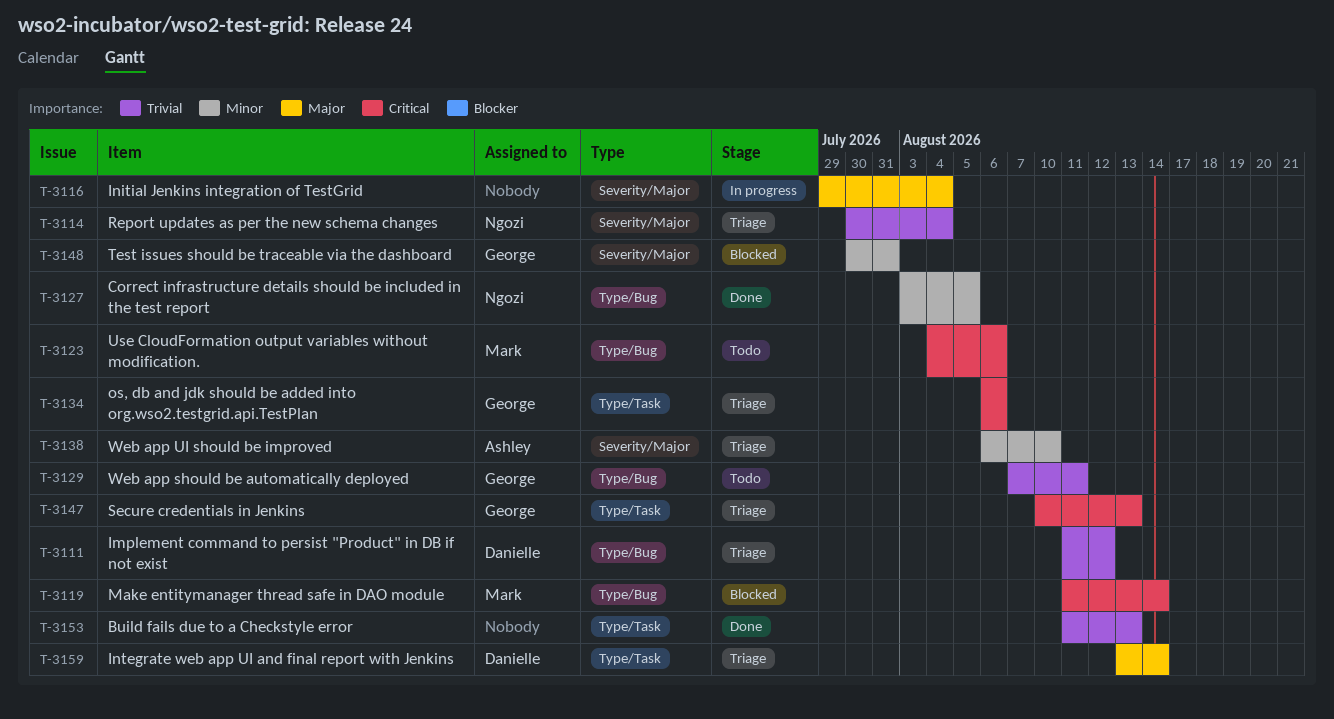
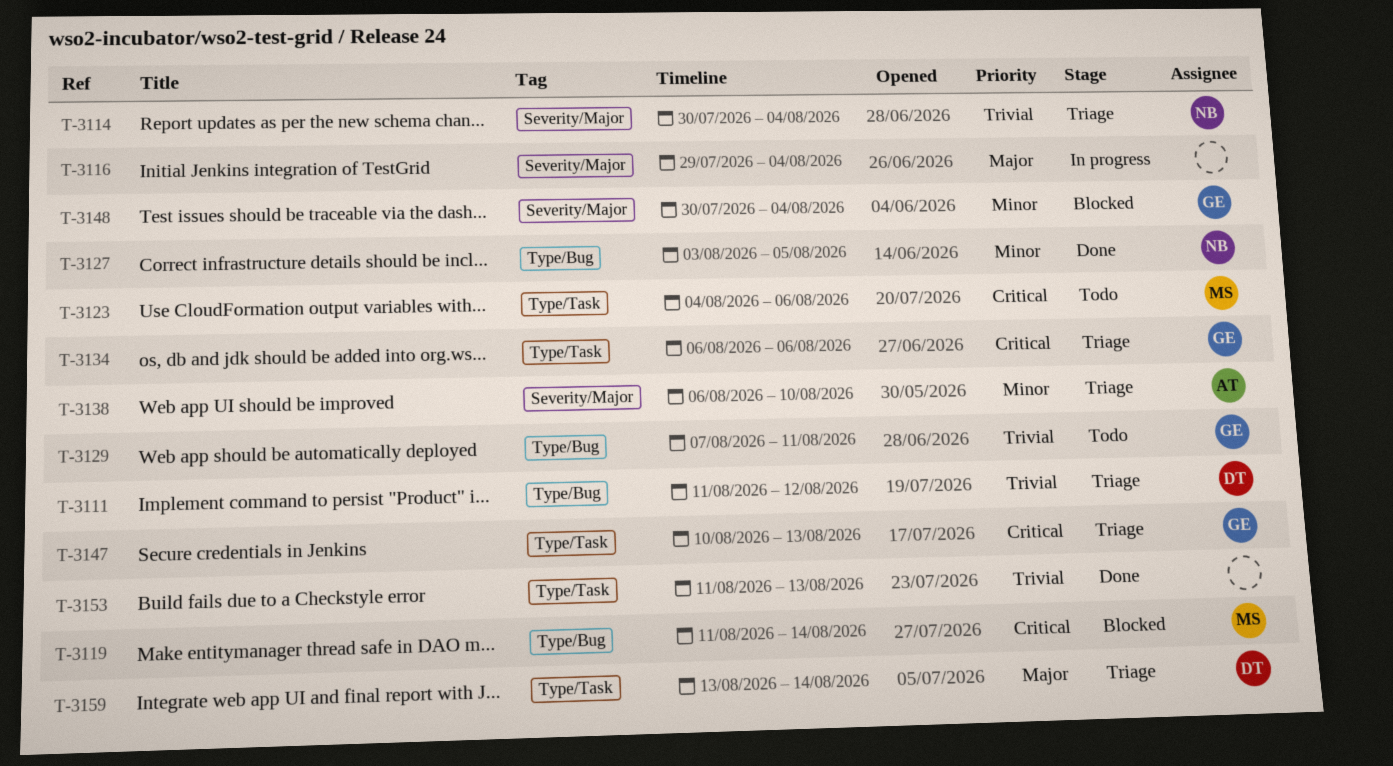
T-3123, label: Type/Bug -> Type/Task
T-3148, due: Jul 31 -> Aug 4

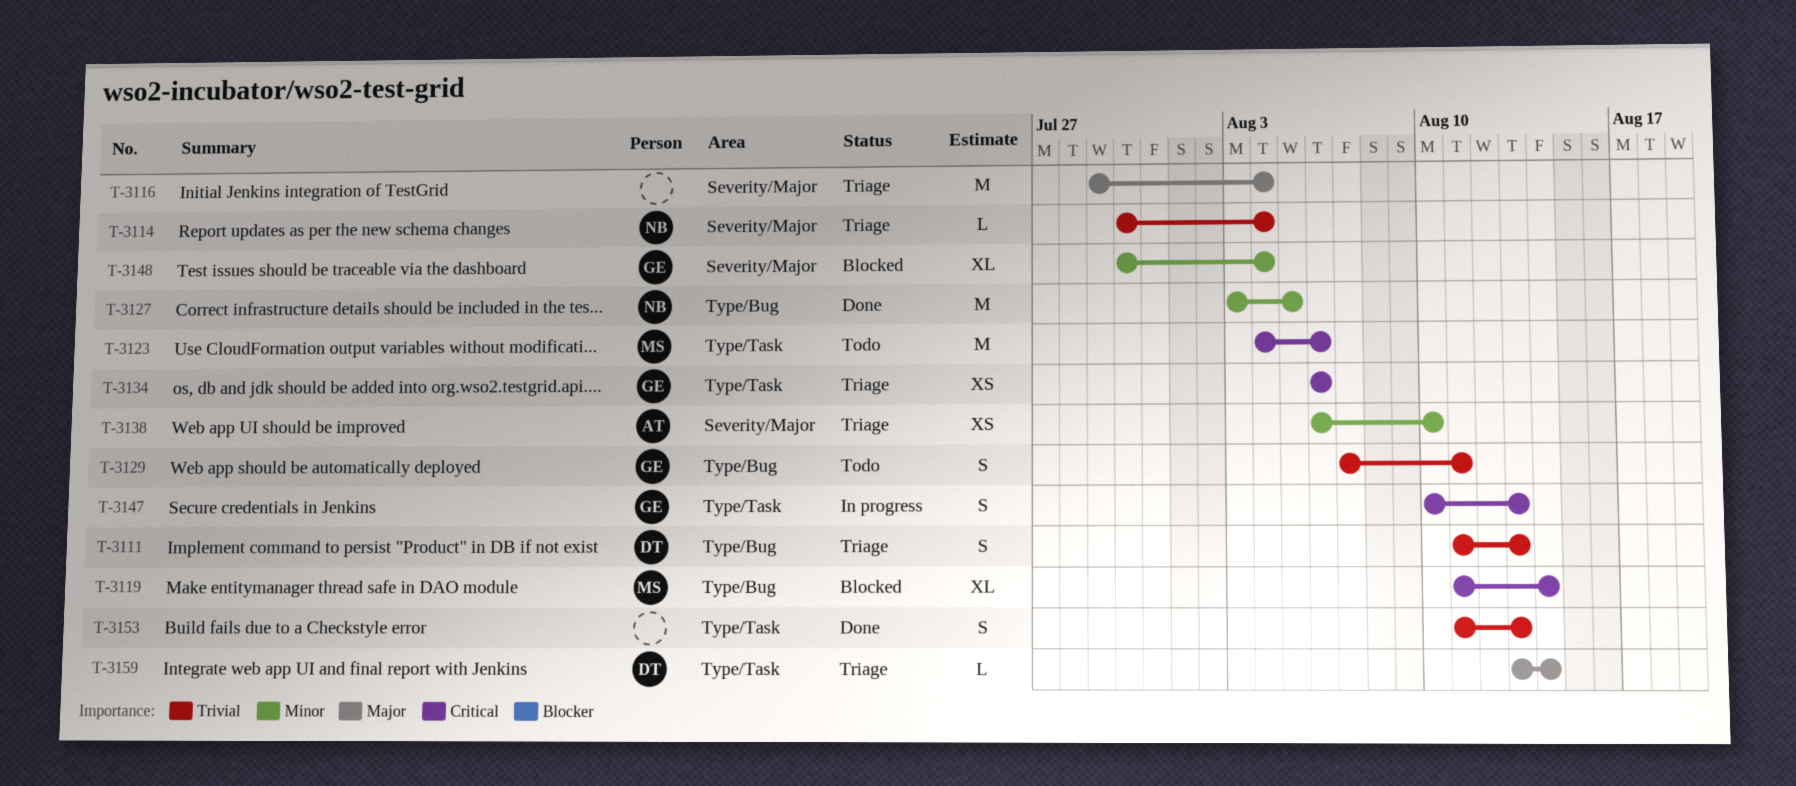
T-3111, due: Aug 12 -> Aug 13
T-3116, status: In progress -> Triage
T-3147, status: Triage -> In progress

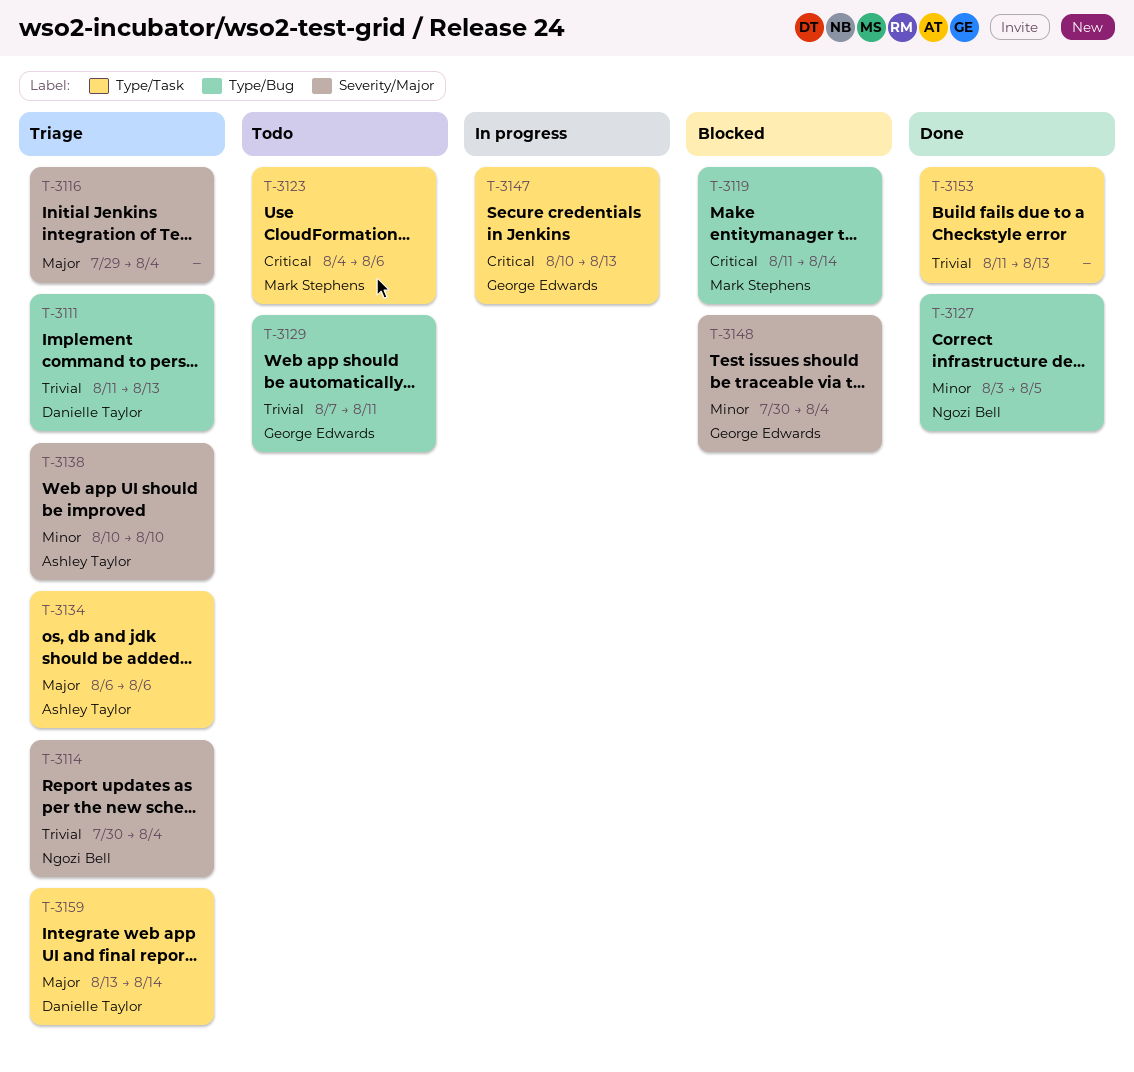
T-3134, owner: George Edwards -> Ashley Taylor
T-3134, priority: Critical -> Major
T-3138, start: Aug 6 -> Aug 10

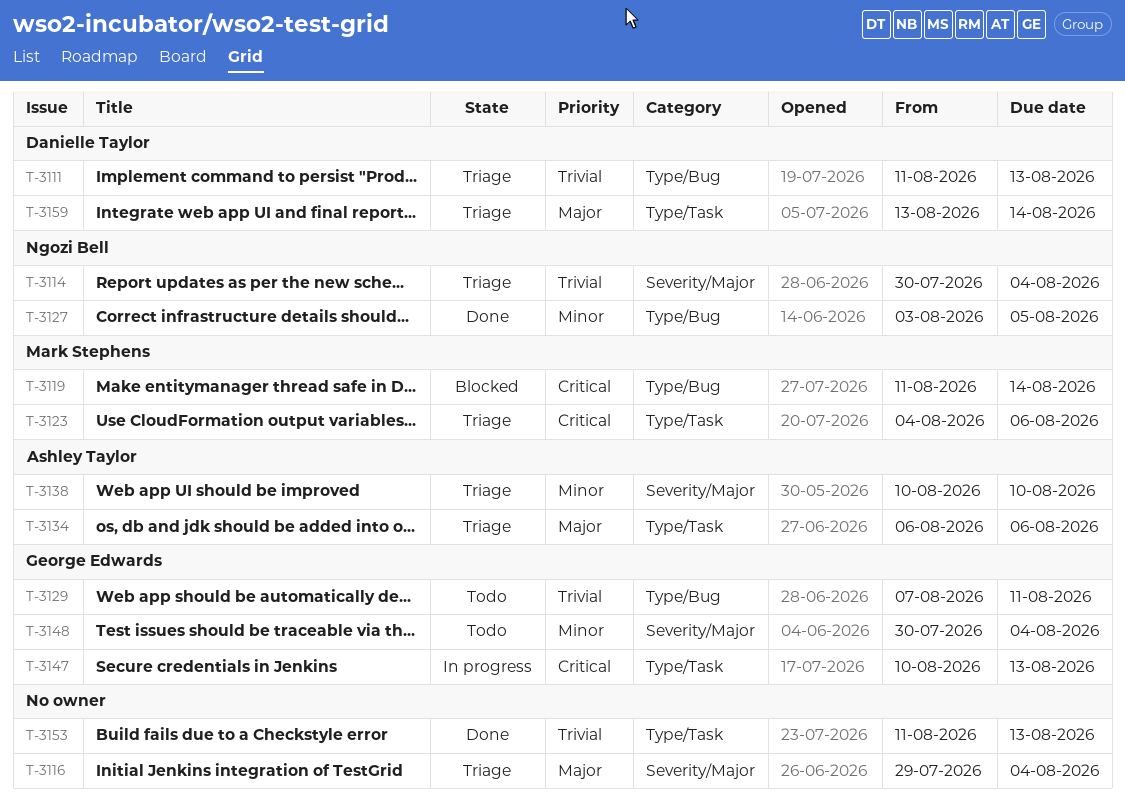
T-3123, status: Todo -> Triage
T-3148, status: Blocked -> Todo

